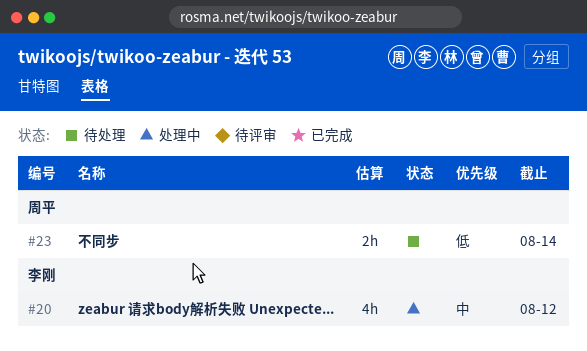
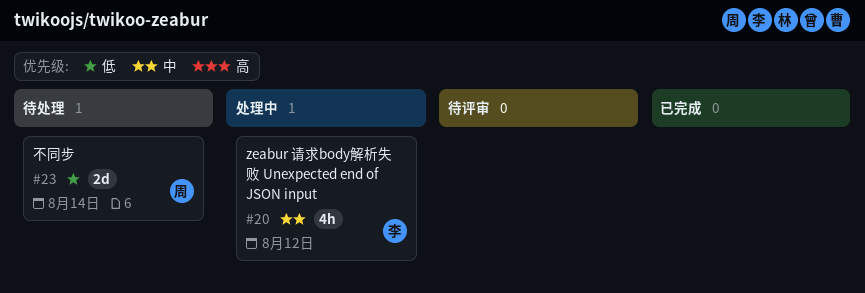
#23, estimate: 2h -> 2d

